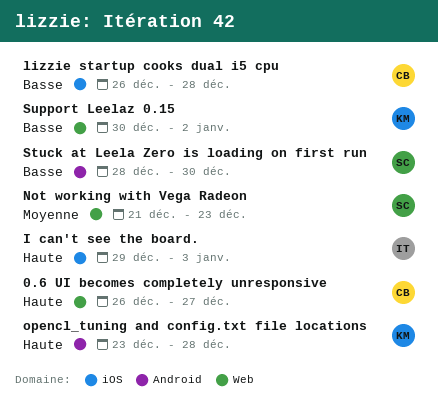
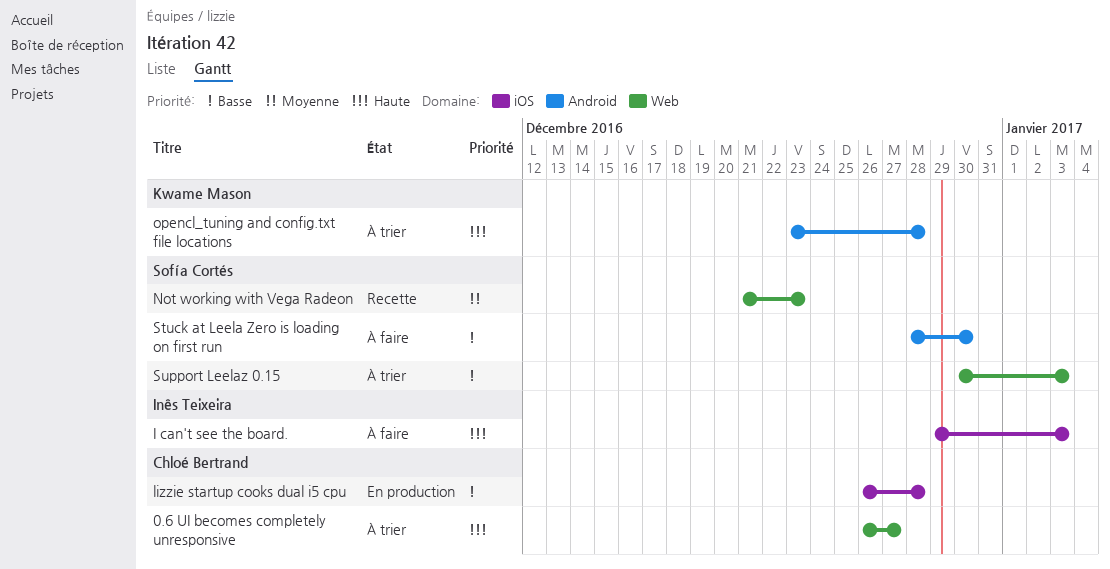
Support Leelaz 0.15, owner: Kwame Mason -> Sofía Cortés
Support Leelaz 0.15, due: Jan 2 -> Jan 3

